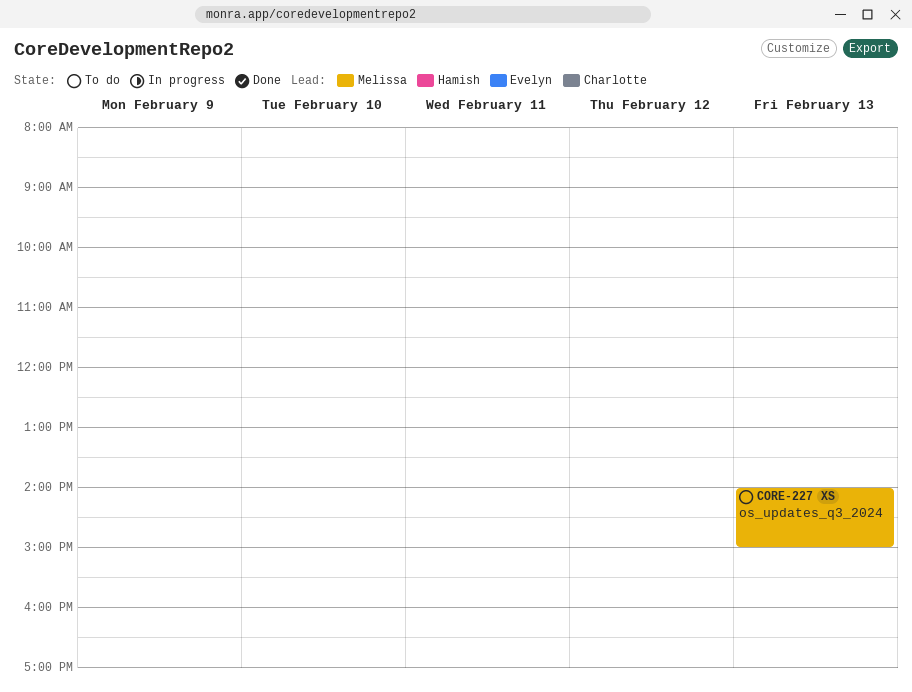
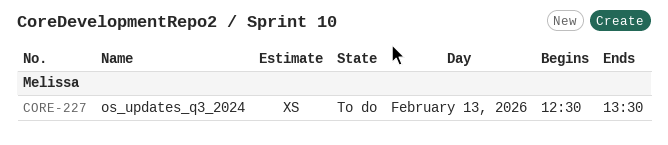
CORE-227, begins: 14:00 -> 12:30
CORE-227, ends: 15:00 -> 13:30

